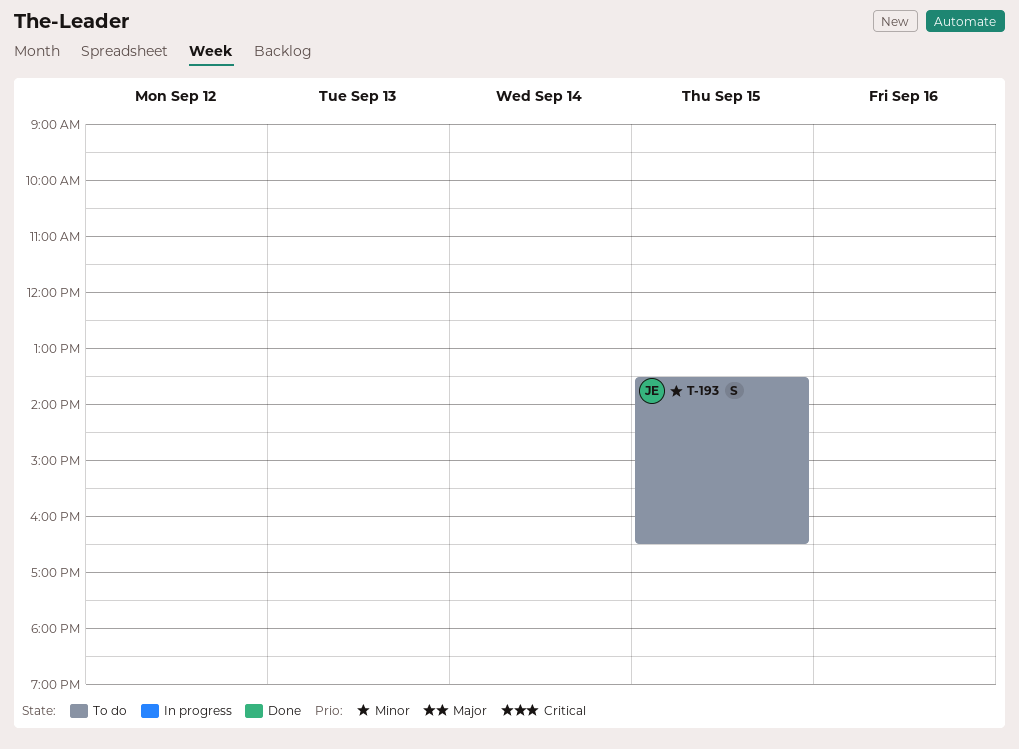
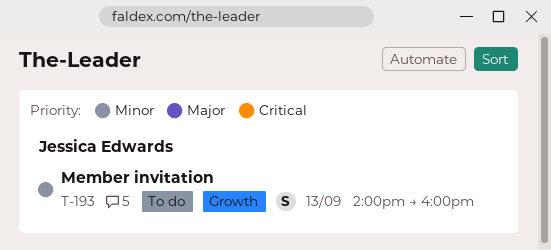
T-193, day: Sep 15 -> Sep 13
T-193, begins: 13:30 -> 14:00
T-193, ends: 16:30 -> 16:00

